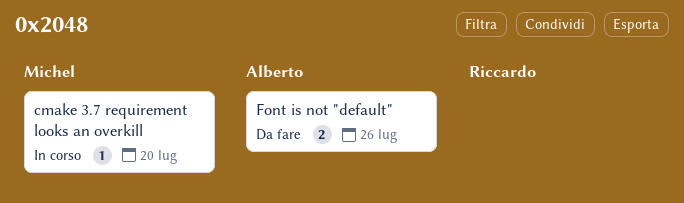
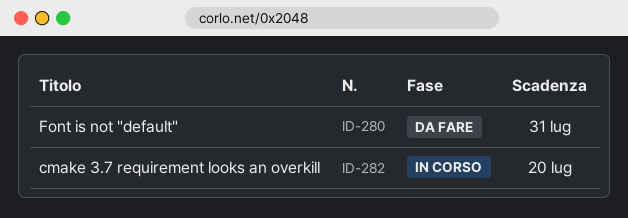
Font is not "default", due: Jul 26 -> Jul 31

